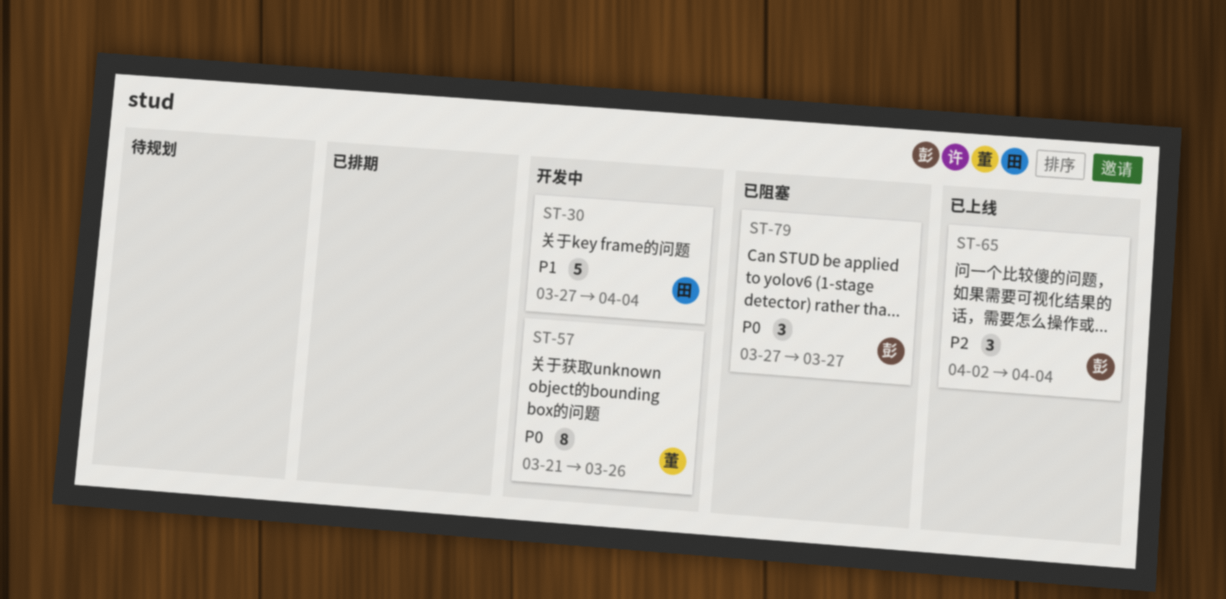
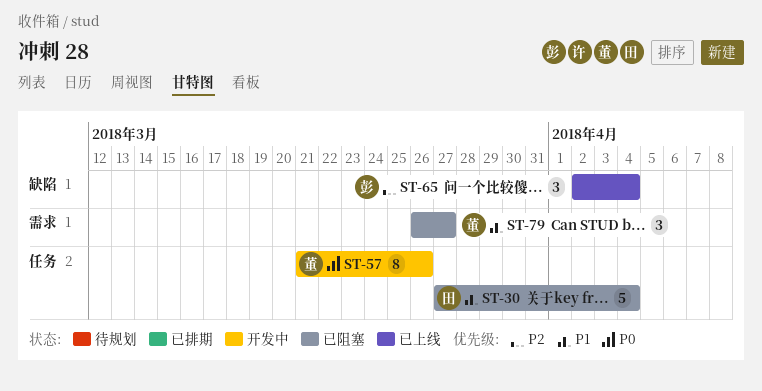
ST-30, status: 开发中 -> 已阻塞
ST-79, owner: 彭 -> 董
ST-79, priority: P0 -> P1
ST-79, start: Mar 27 -> Mar 26

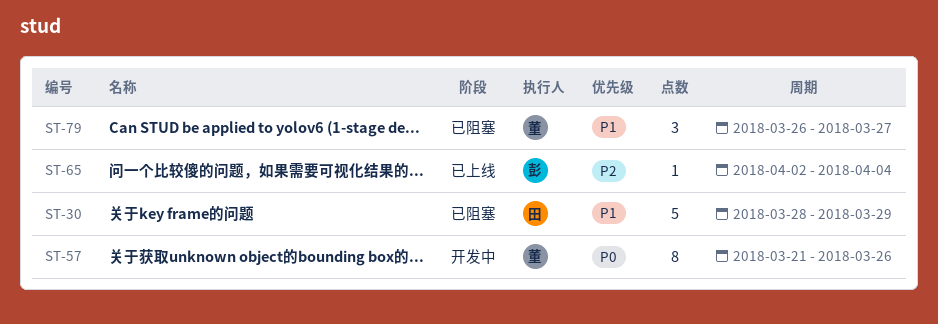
ST-30, start: Mar 27 -> Mar 28
ST-30, due: Apr 4 -> Mar 29
ST-65, estimate: 3 -> 1

